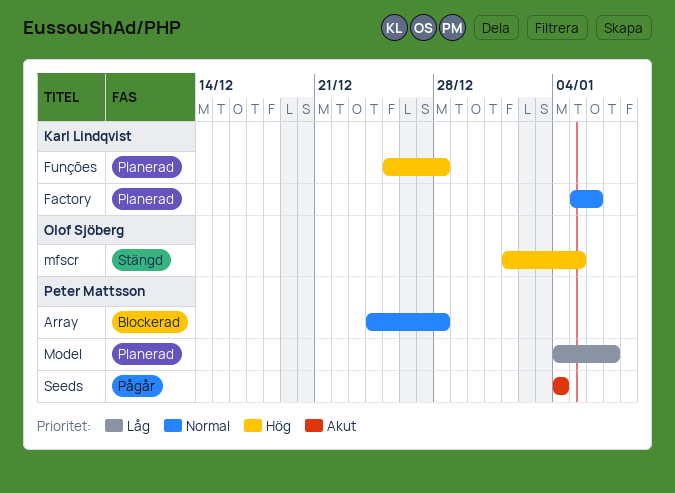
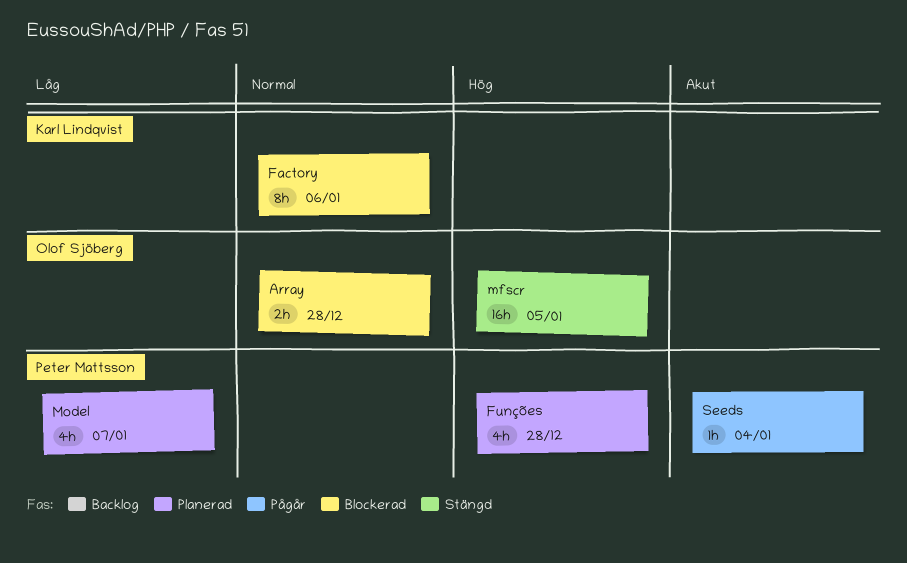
Array, owner: Peter Mattsson -> Olof Sjöberg
Factory, status: Planerad -> Blockerad
Funções, owner: Karl Lindqvist -> Peter Mattsson

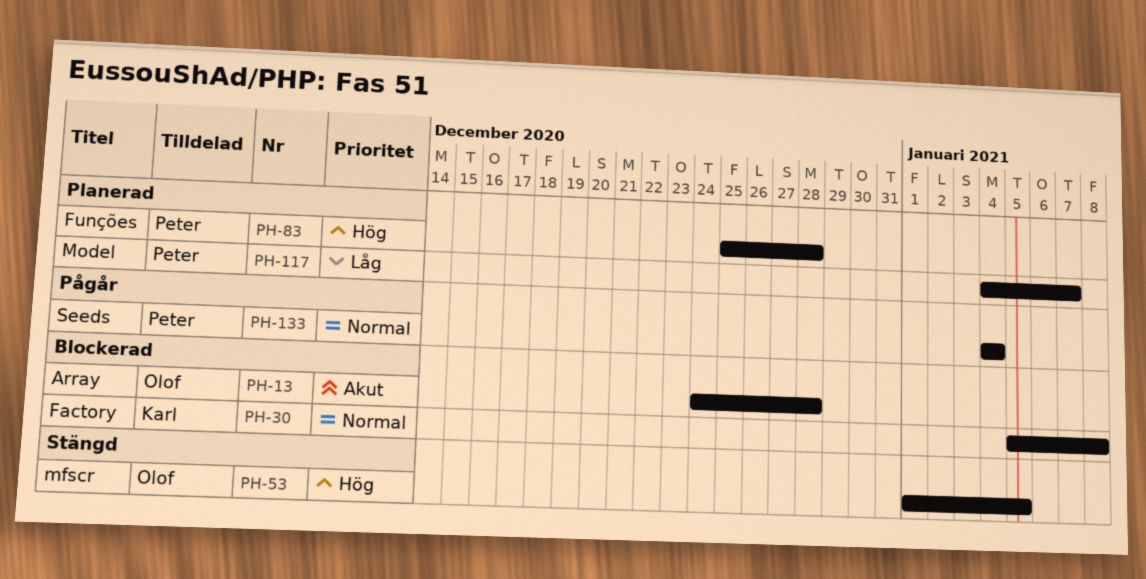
Array, priority: Normal -> Akut
Factory, due: Jan 6 -> Jan 8
Seeds, priority: Akut -> Normal

